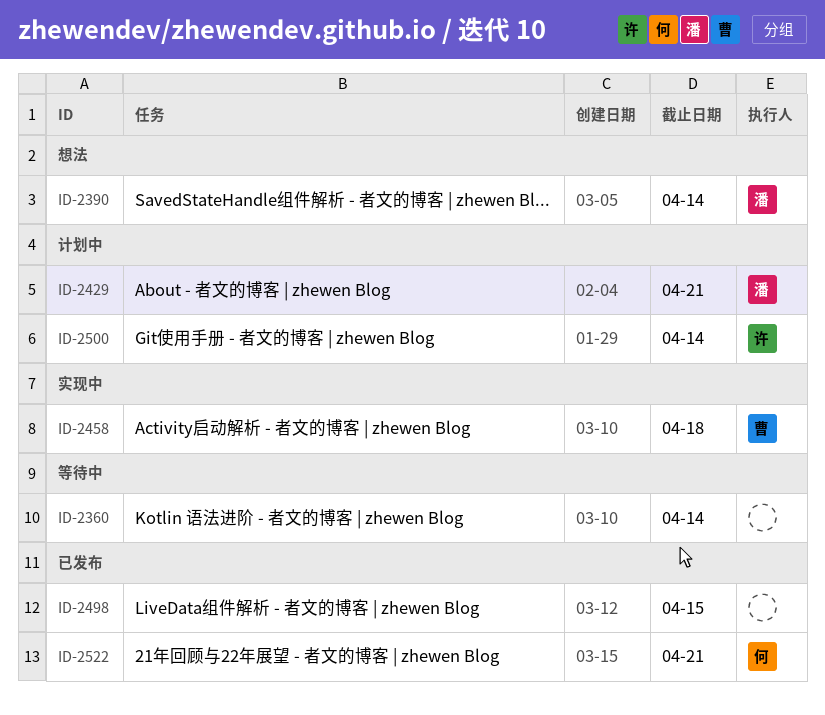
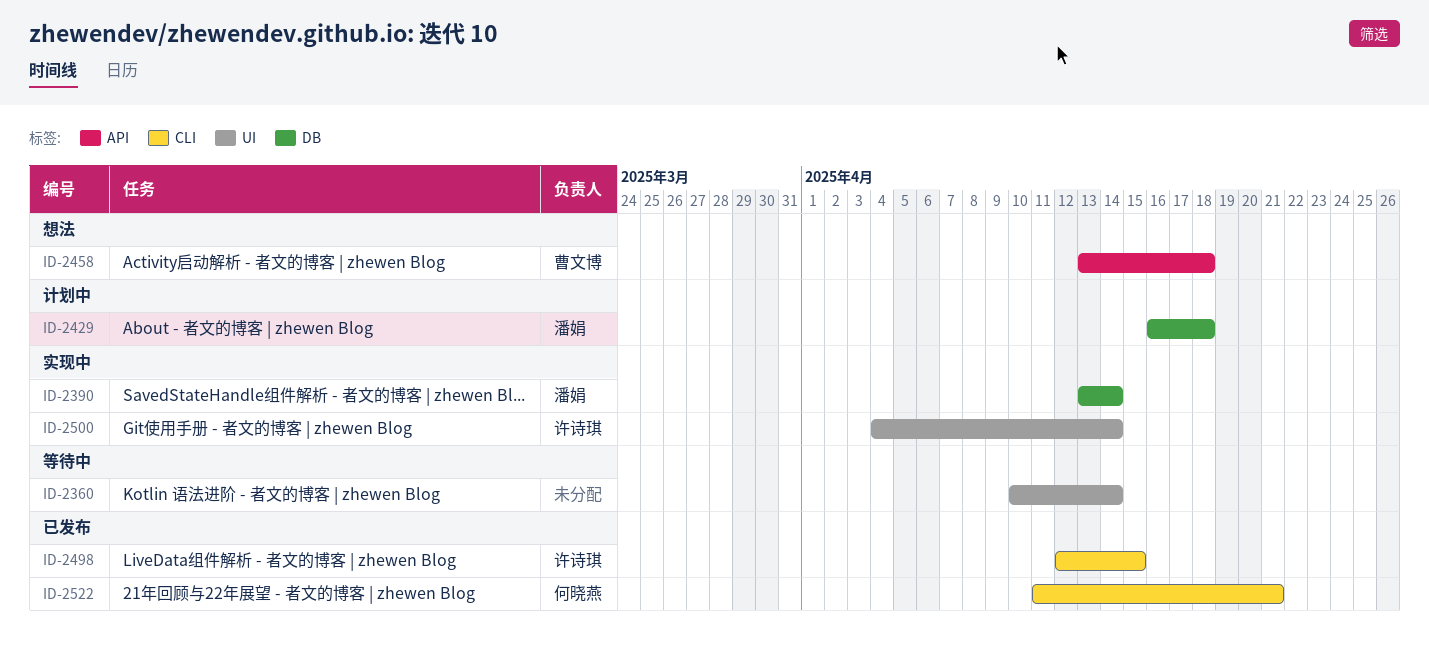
ID-2390, status: 想法 -> 实现中
ID-2429, due: Apr 21 -> Apr 18
ID-2458, status: 实现中 -> 想法
ID-2498, owner: none -> 许诗琪
ID-2500, status: 计划中 -> 实现中

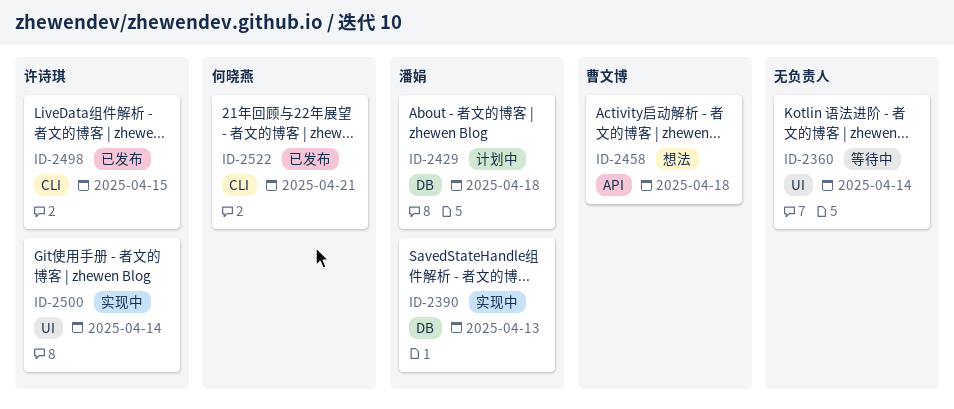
ID-2390, due: Apr 14 -> Apr 13

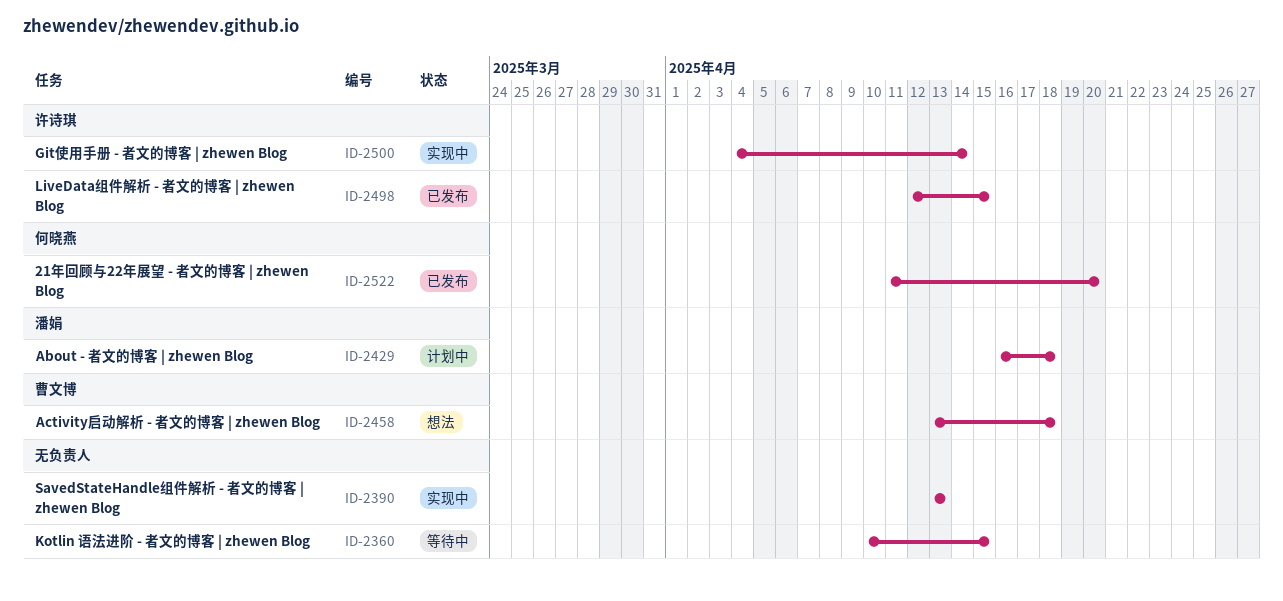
ID-2360, due: Apr 14 -> Apr 15
ID-2390, owner: 潘娟 -> none
ID-2522, due: Apr 21 -> Apr 20

